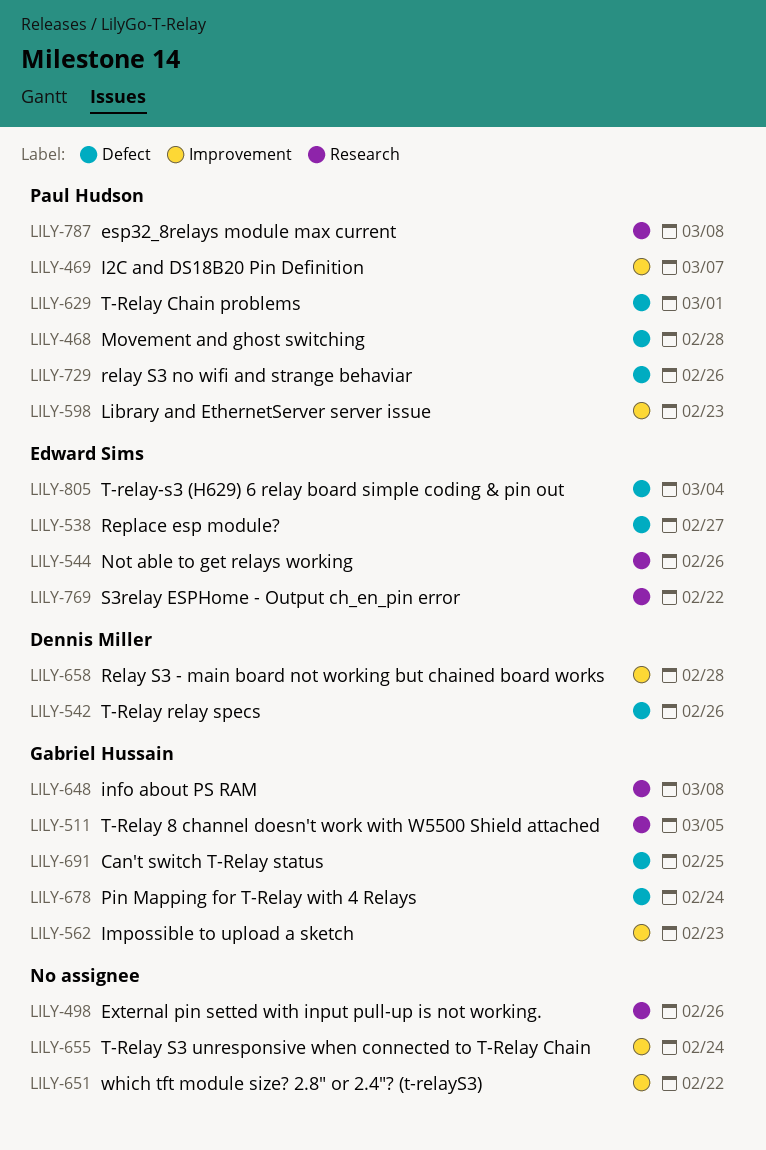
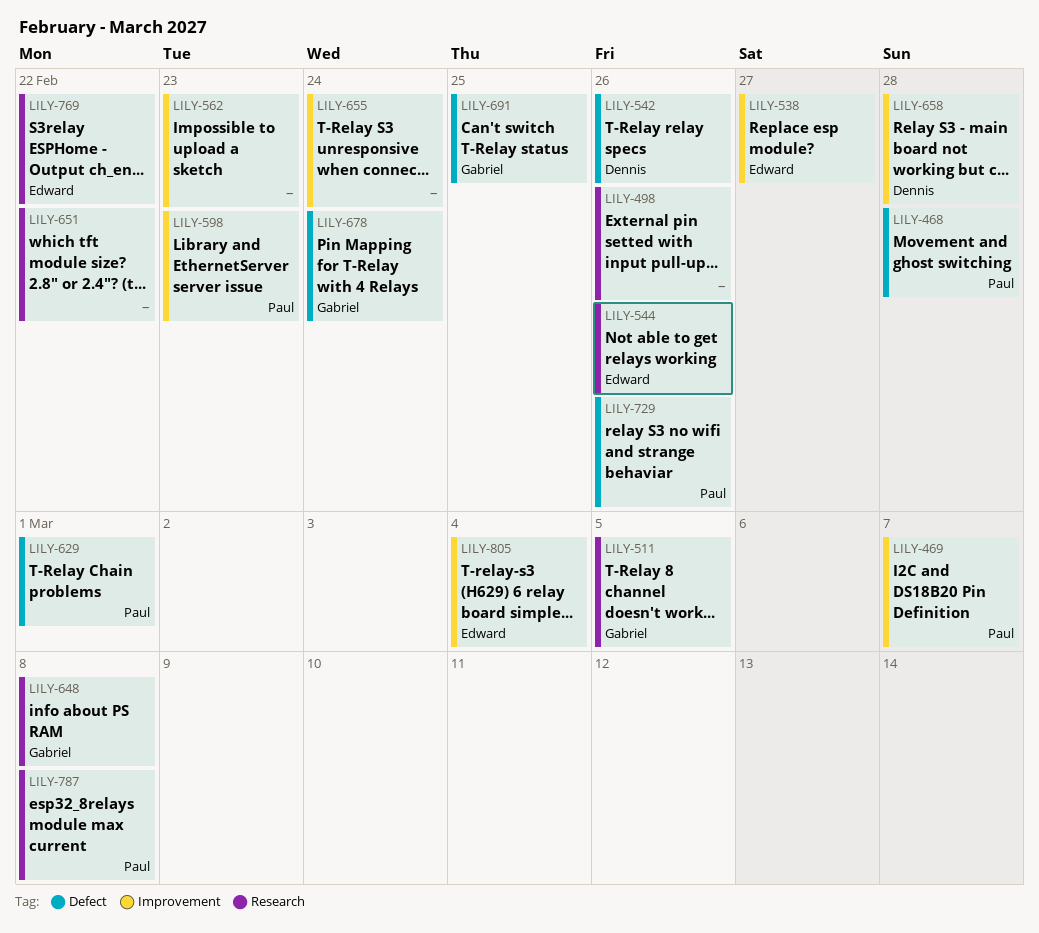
LILY-538, label: Defect -> Improvement
LILY-562, owner: Gabriel Hussain -> none
LILY-651, label: Improvement -> Research
LILY-805, label: Defect -> Improvement

